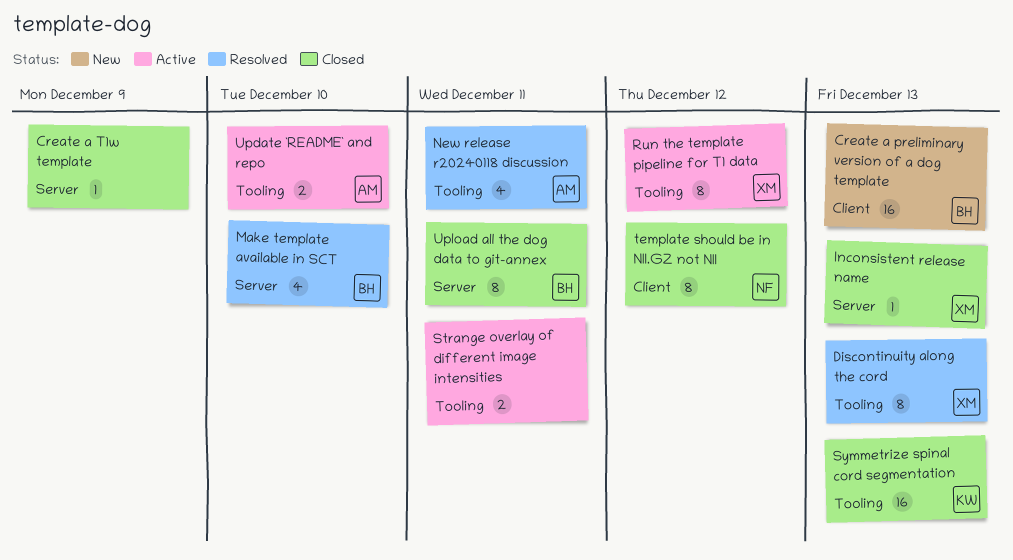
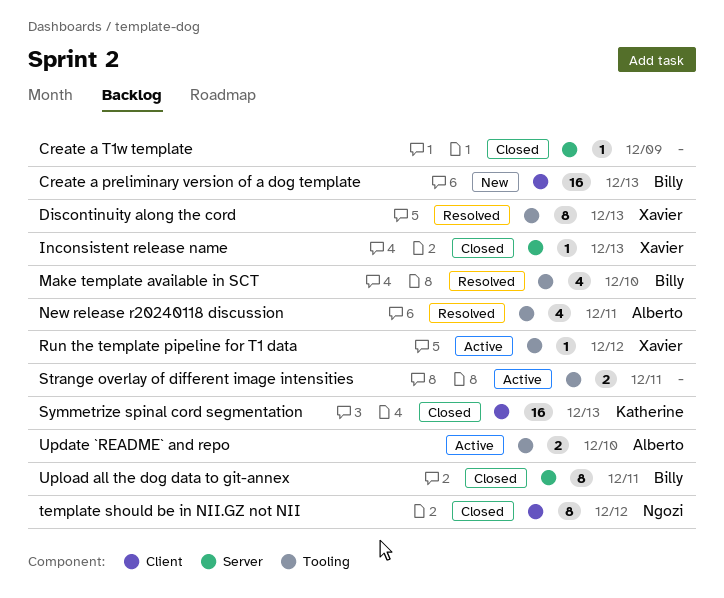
Make template available in SCT, label: Server -> Tooling
Run the template pipeline for T1 data, estimate: 8 -> 1
Symmetrize spinal cord segmentation, label: Tooling -> Client

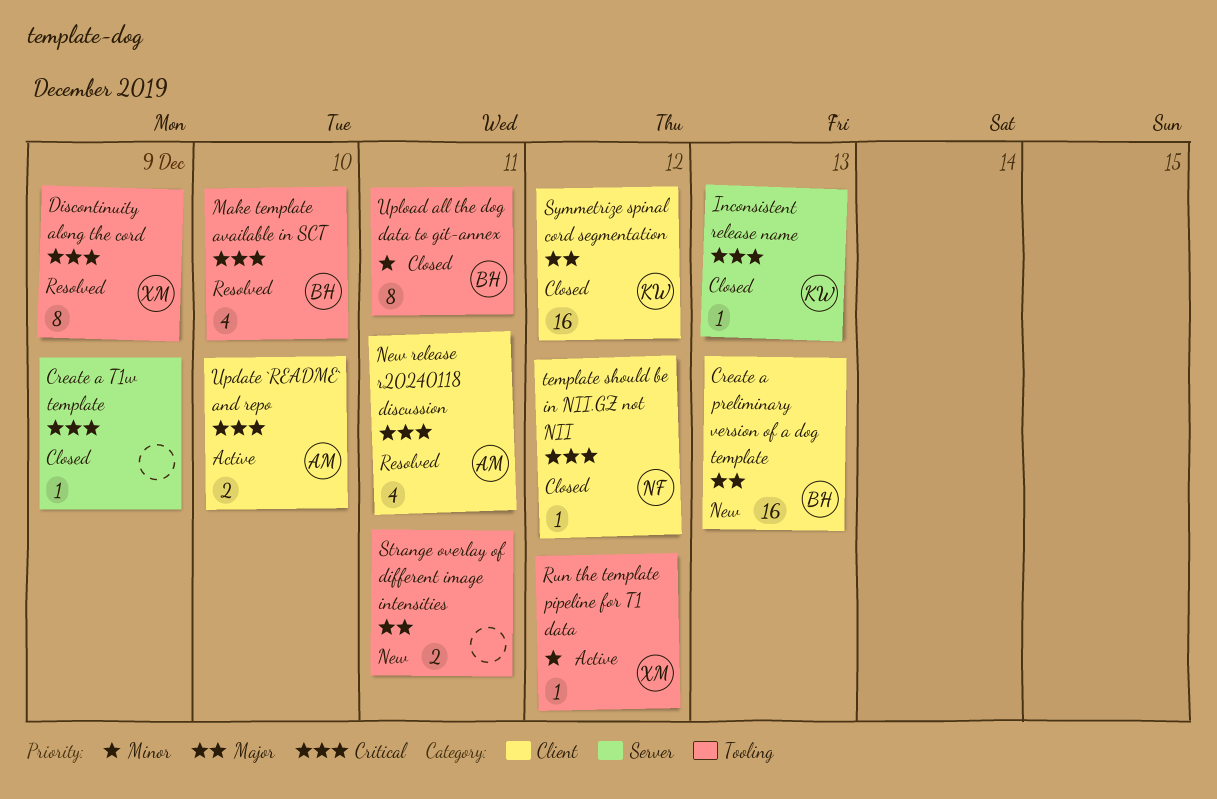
Discontinuity along the cord, due: Dec 13 -> Dec 9
Inconsistent release name, owner: Xavier -> Katherine
New release r20240118 discussion, label: Tooling -> Client
Strange overlay of different image intensities, status: Active -> New
Symmetrize spinal cord segmentation, due: Dec 13 -> Dec 12
template should be in NII.GZ not NII, estimate: 8 -> 1
Update `README` and repo, label: Tooling -> Client
Upload all the dog data to git-annex, label: Server -> Tooling

